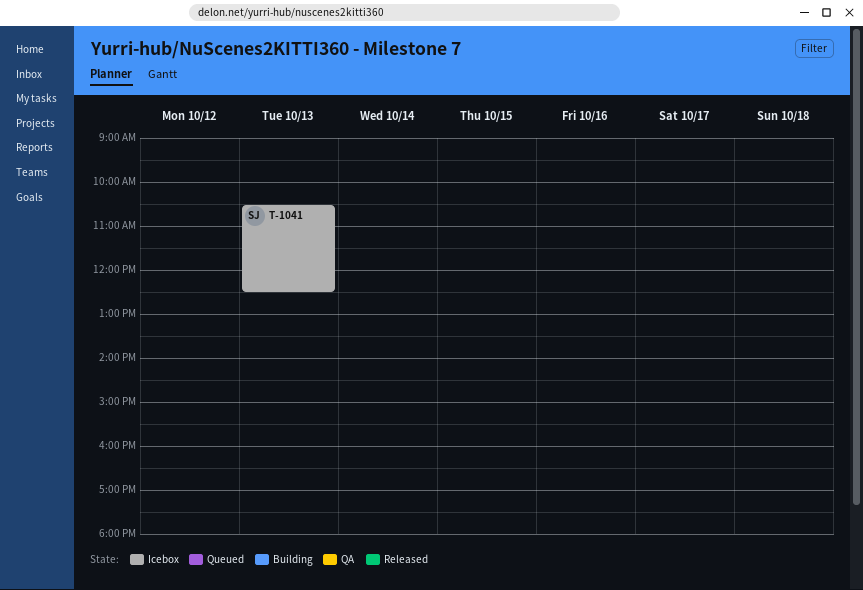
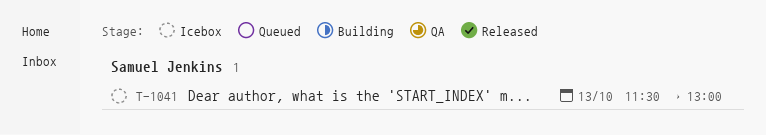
T-1041, begins: 10:30 -> 11:30
T-1041, ends: 12:30 -> 13:00

